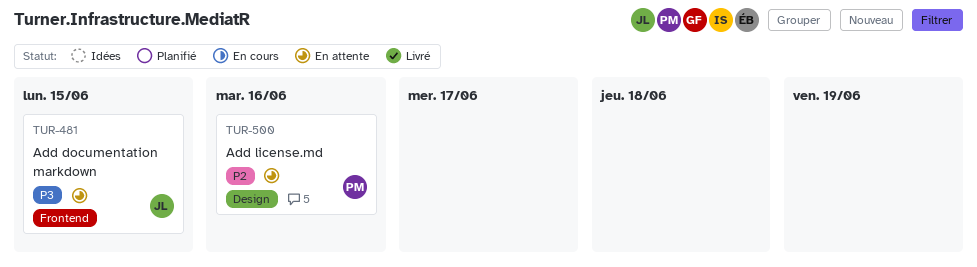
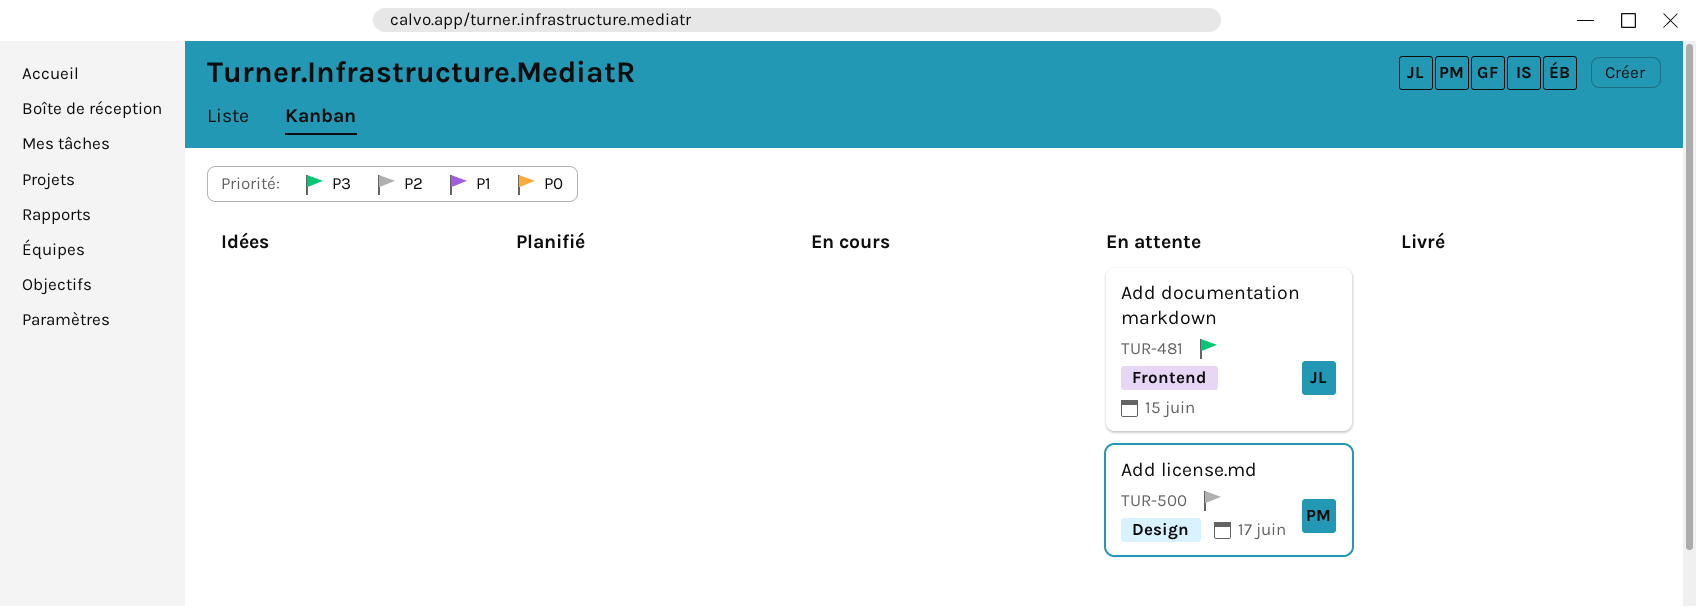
TUR-500, due: Jun 16 -> Jun 17

